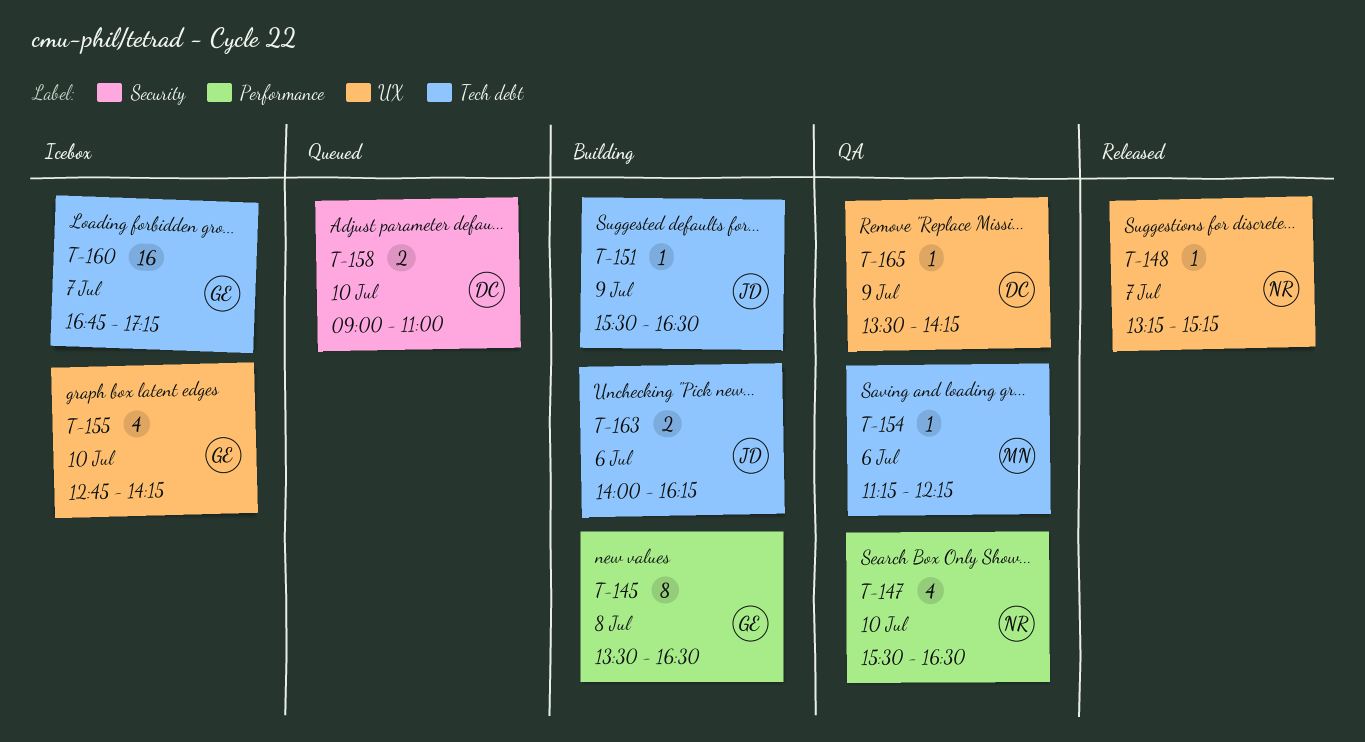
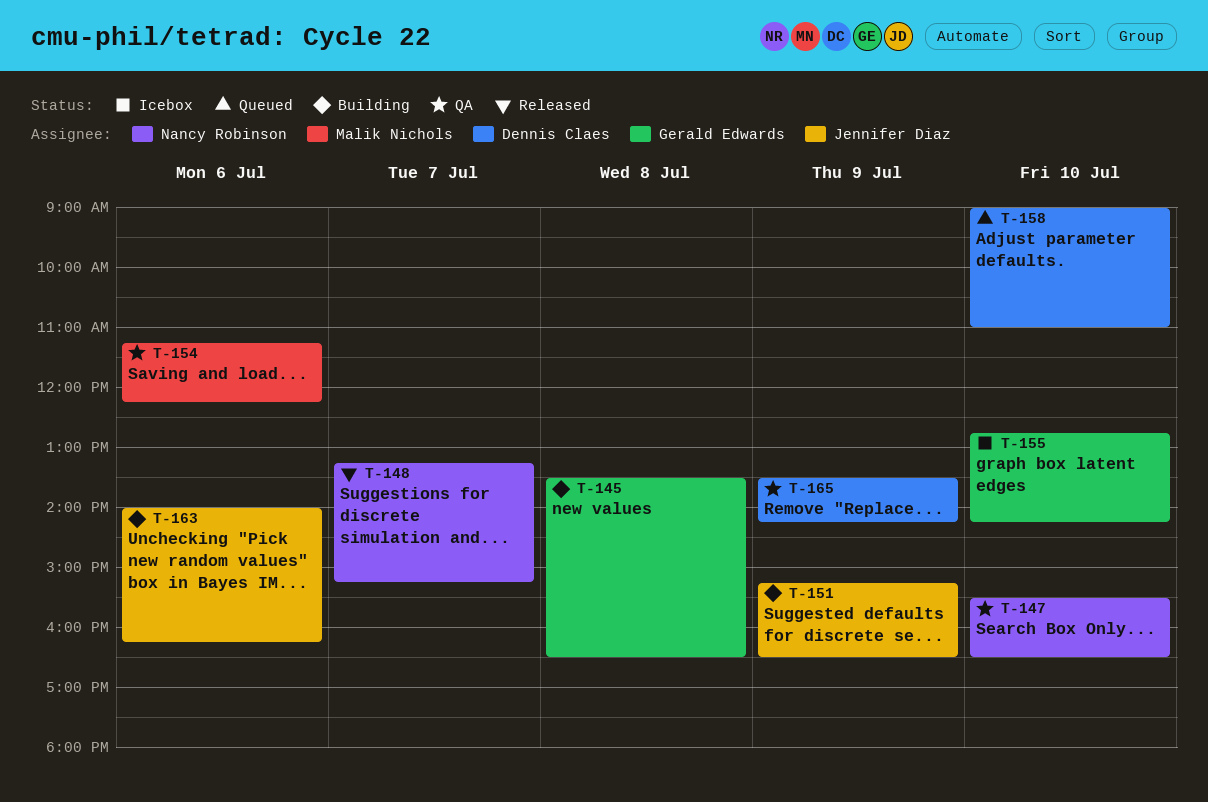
T-151, begins: 15:30 -> 15:15
T-160: present -> none

